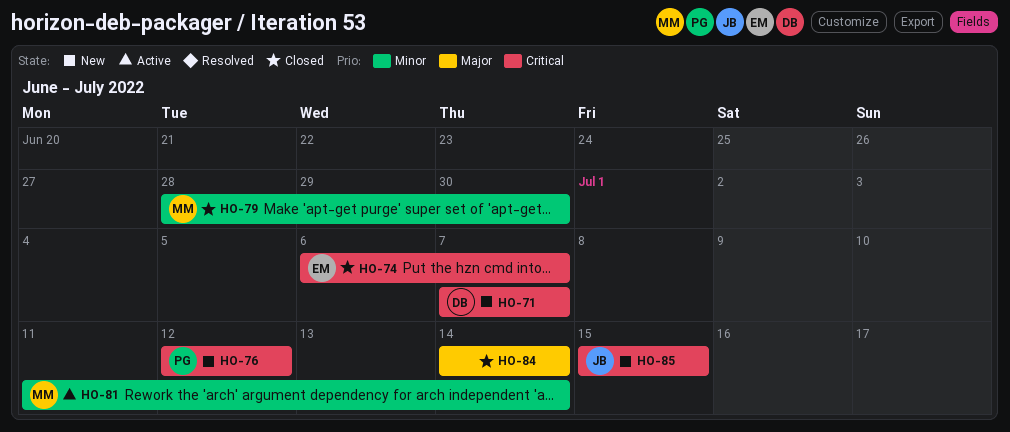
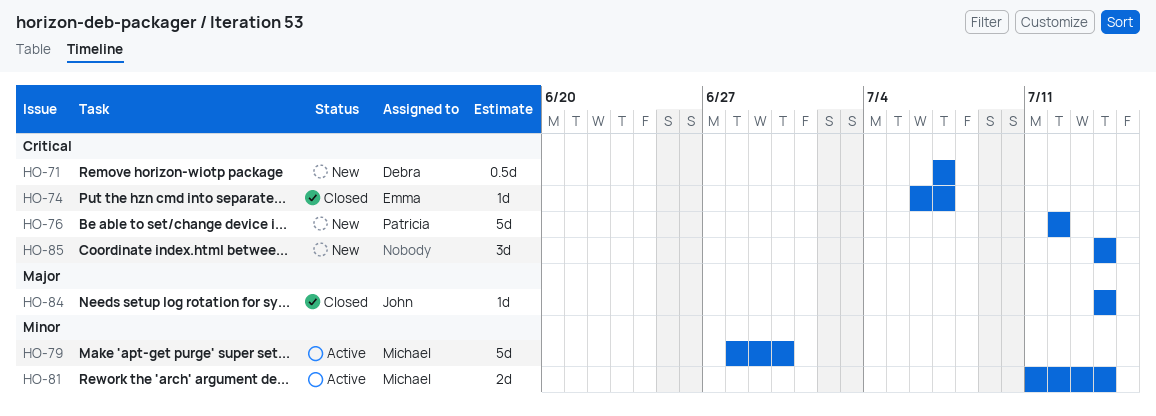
HO-79, status: Closed -> Active
HO-84, owner: none -> John
HO-85, owner: John -> none
HO-85, start: Jul 15 -> Jul 14
HO-85, due: Jul 15 -> Jul 14

